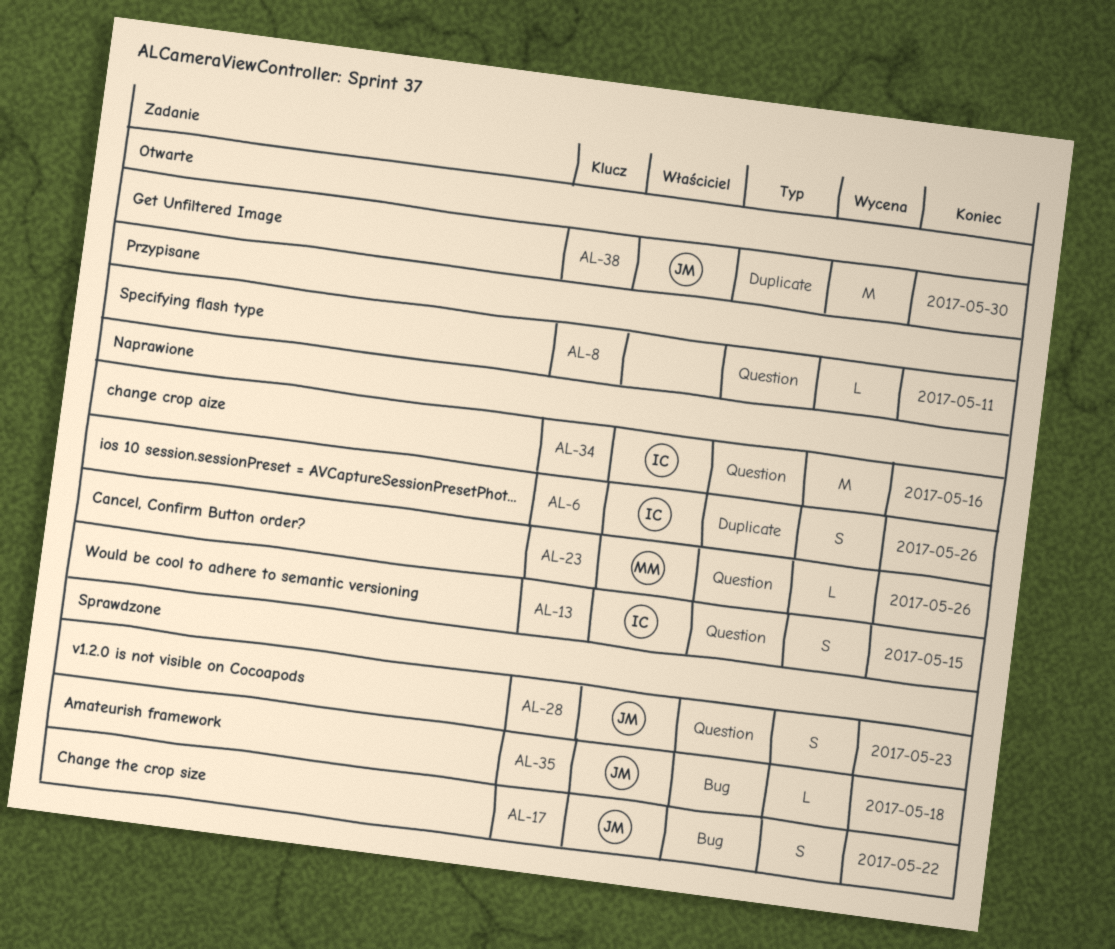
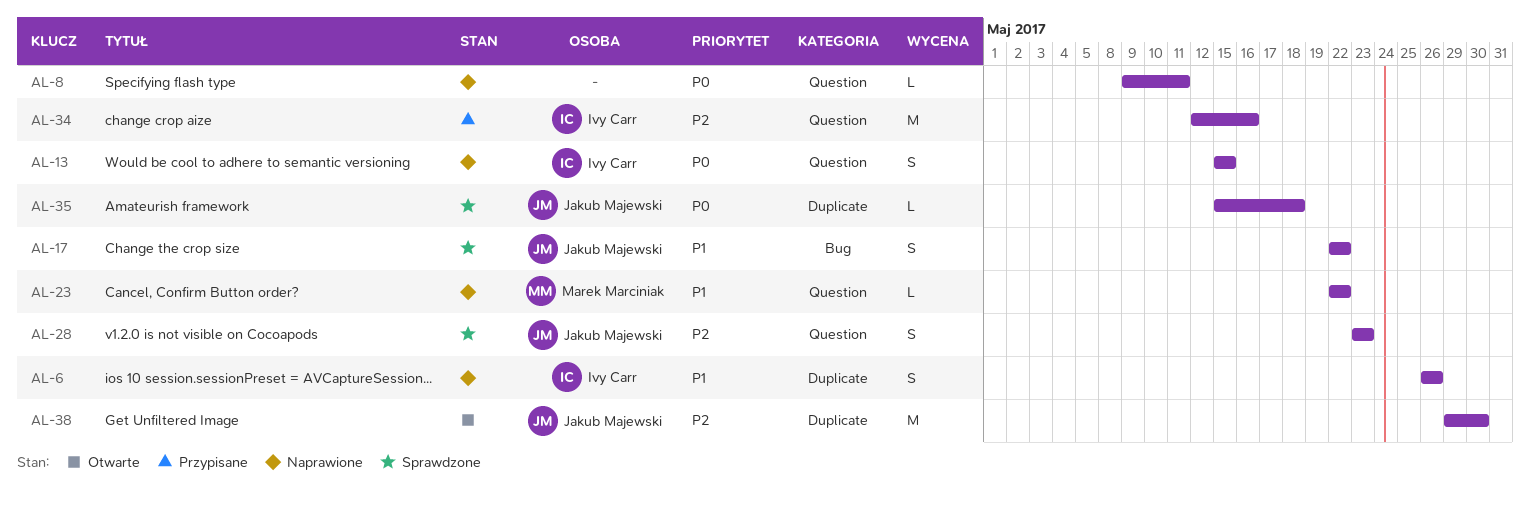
AL-8, status: Przypisane -> Naprawione
AL-23, due: May 26 -> May 22
AL-34, status: Naprawione -> Przypisane
AL-35, label: Bug -> Duplicate

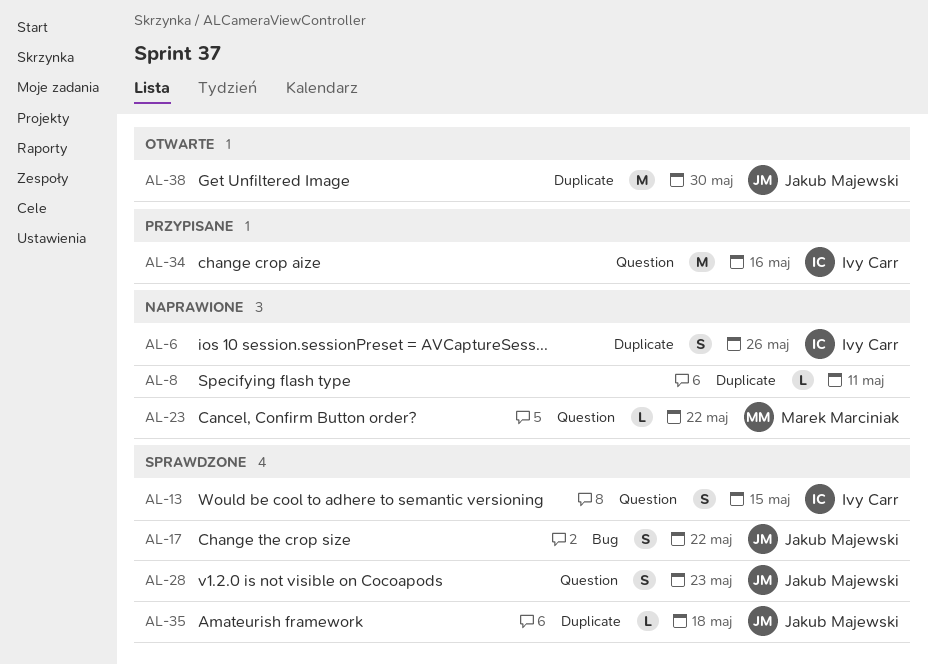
AL-8, label: Question -> Duplicate
AL-13, status: Naprawione -> Sprawdzone

